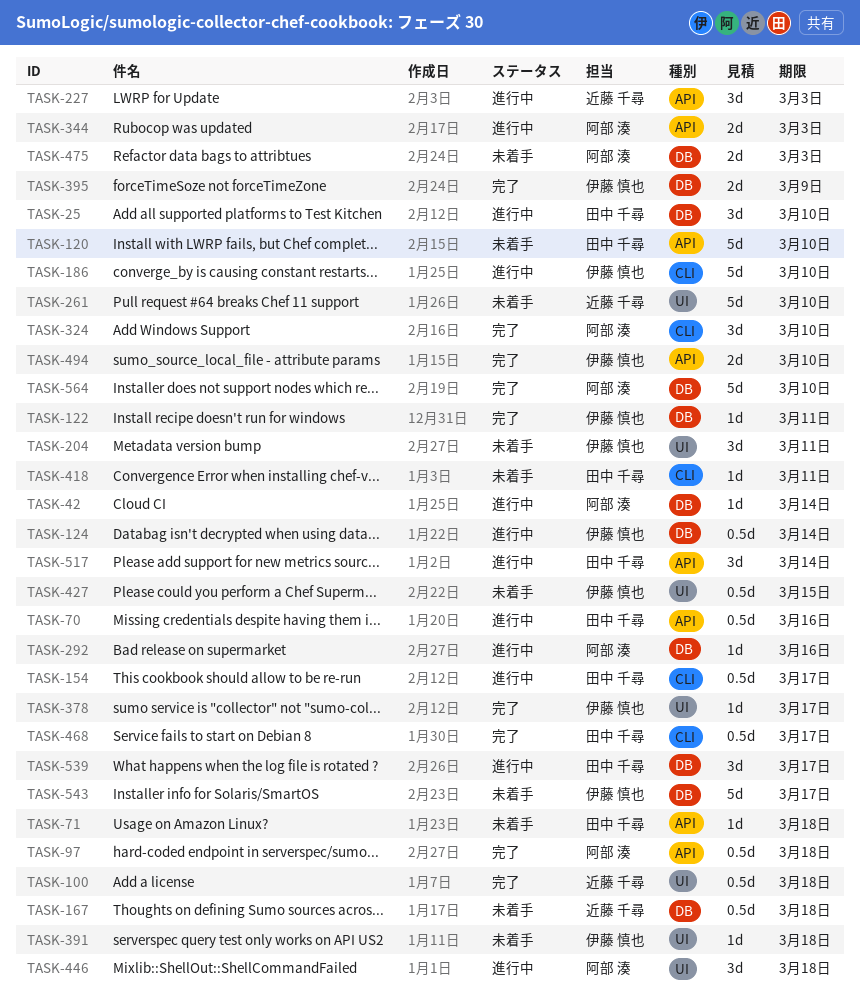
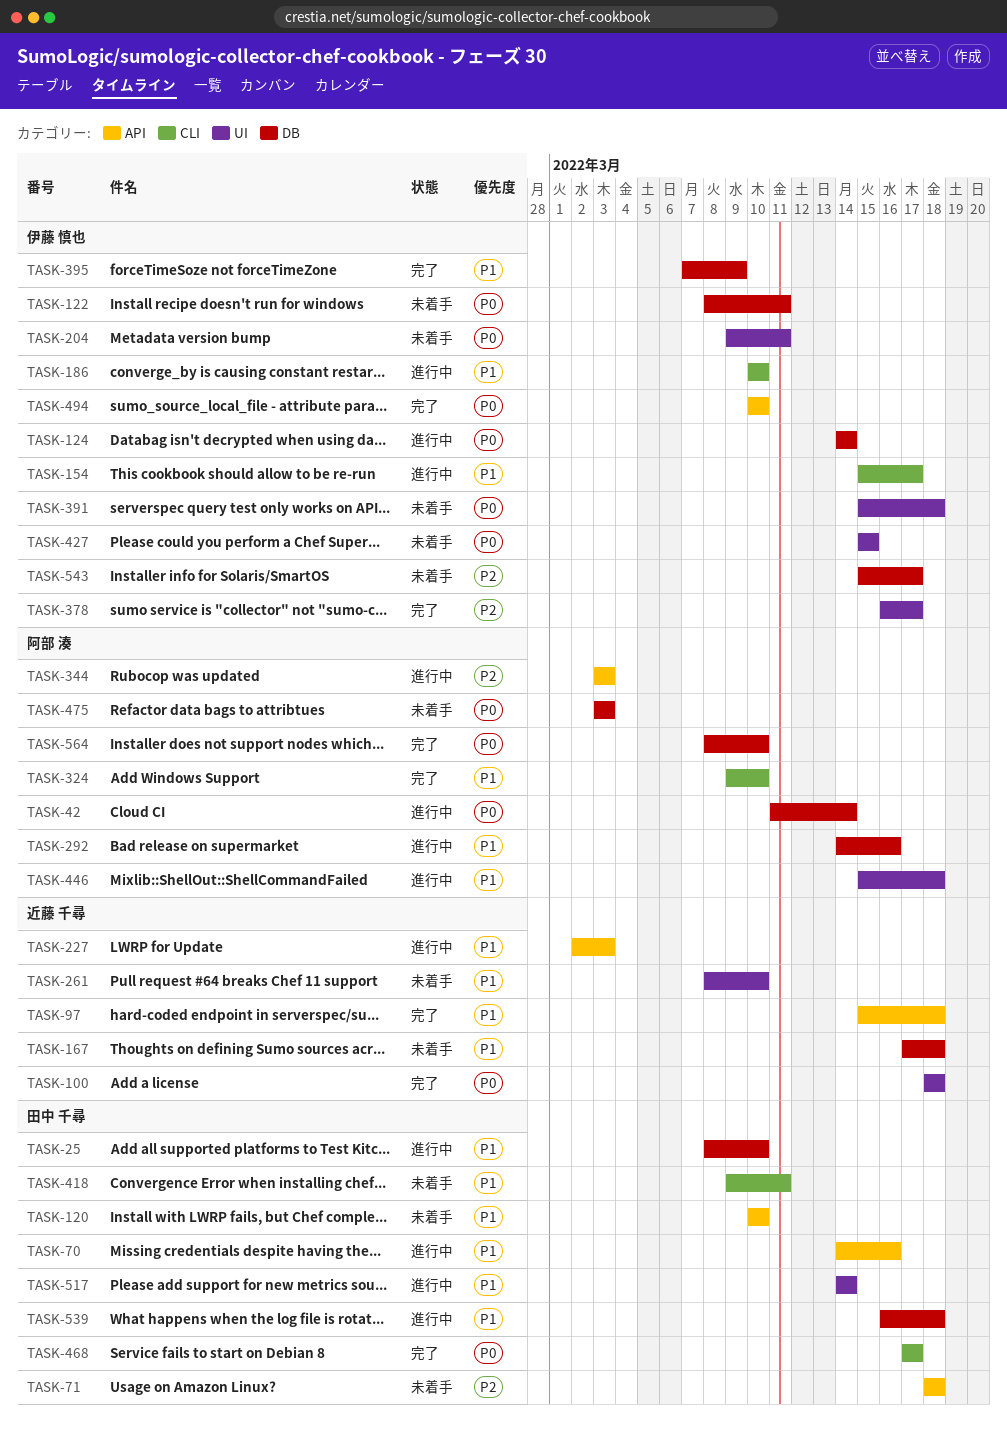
TASK-97, owner: 阿部 湊 -> 近藤 千尋
TASK-122, status: 完了 -> 未着手
TASK-154, owner: 田中 千尋 -> 伊藤 慎也
TASK-517, label: API -> UI
TASK-539, due: Mar 17 -> Mar 18

